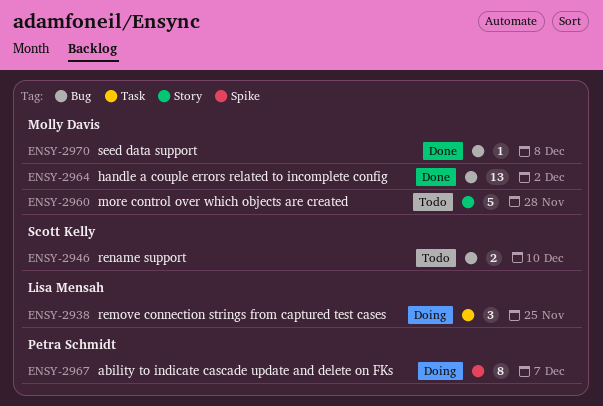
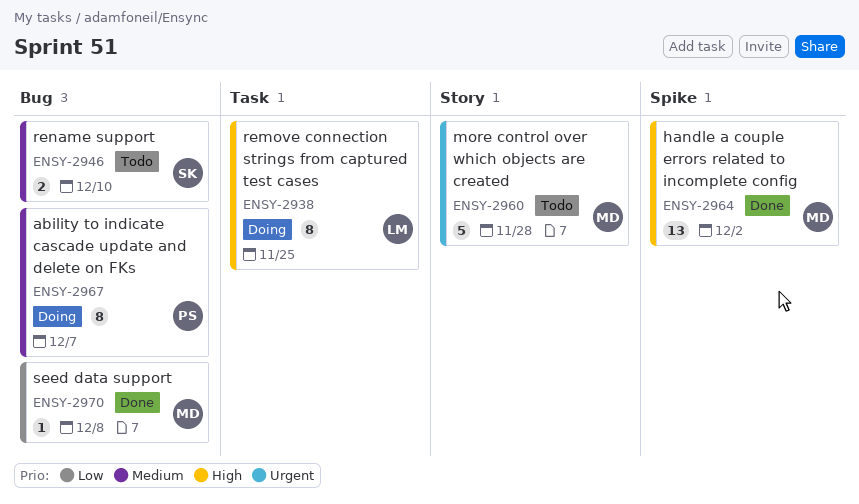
ENSY-2938, estimate: 3 -> 8
ENSY-2964, label: Bug -> Spike
ENSY-2967, label: Spike -> Bug

